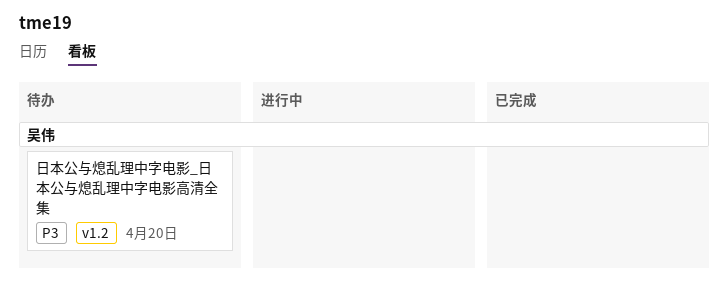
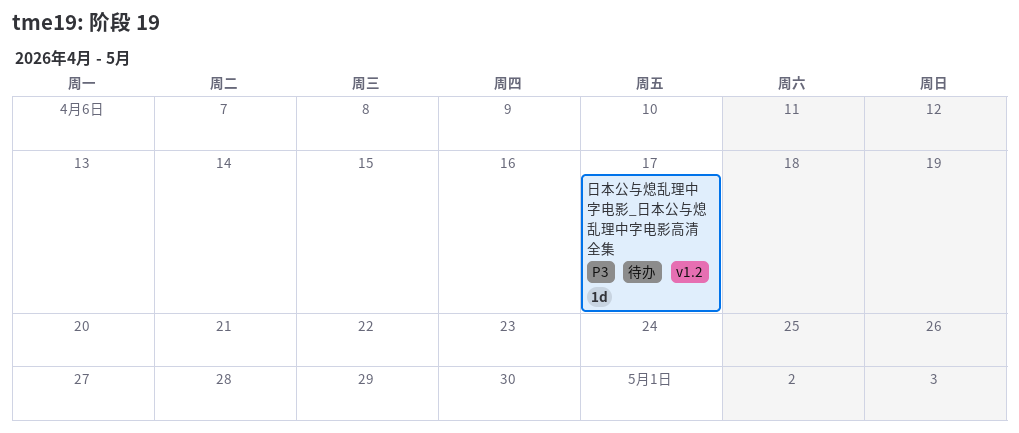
日本公与熄乱理中字电影_日本公与熄乱理中字电影高清全集, due: Apr 20 -> Apr 17

